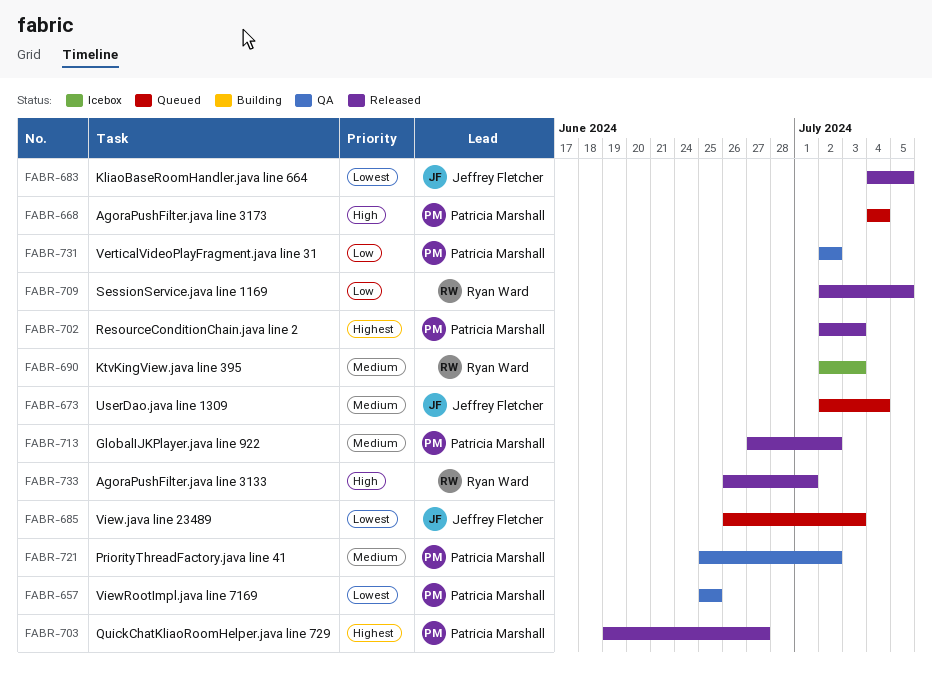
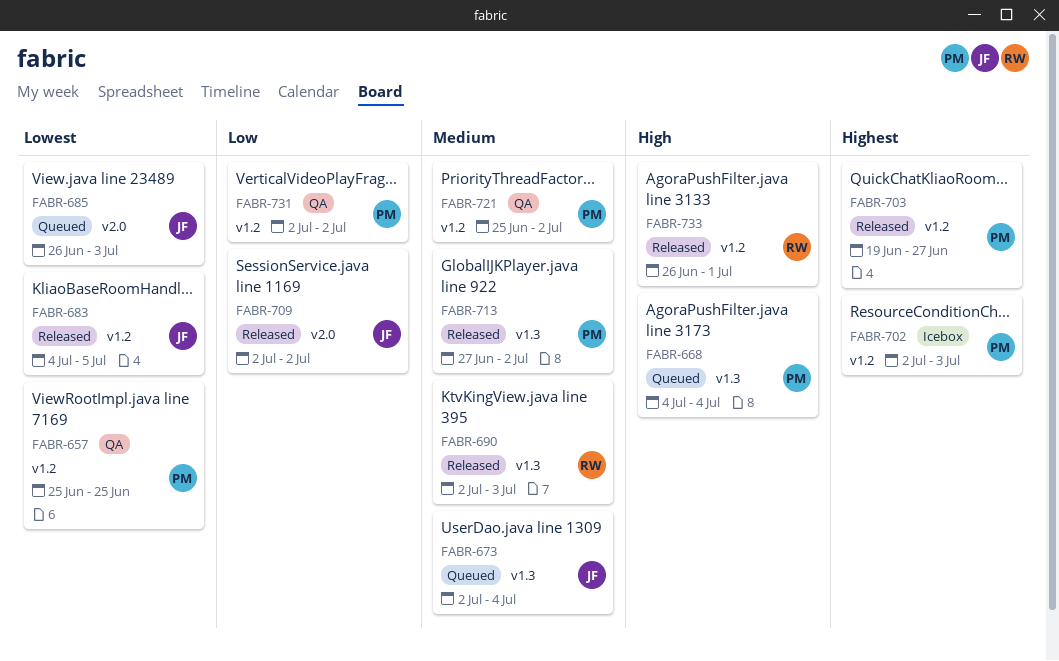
FABR-690, status: Icebox -> Released
FABR-702, status: Released -> Icebox
FABR-709, owner: Ryan Ward -> Jeffrey Fletcher
FABR-709, due: Jul 5 -> Jul 2

